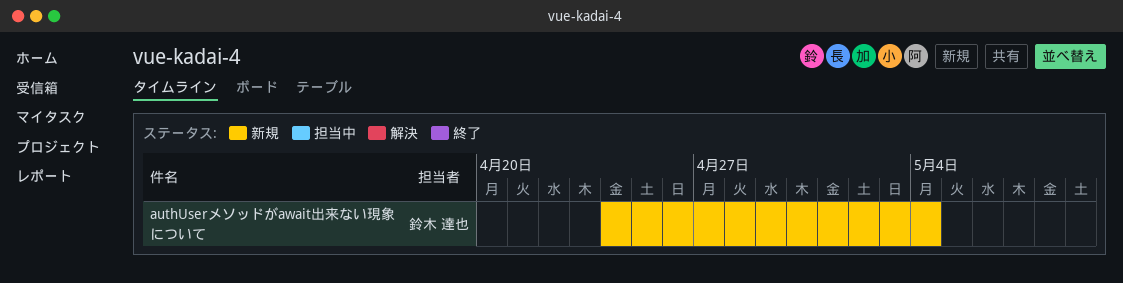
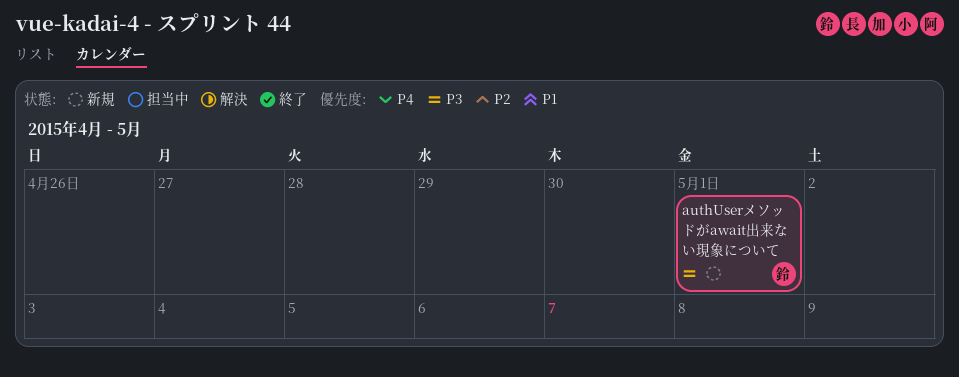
authUserメソッドがawait出来ない現象について, due: May 4 -> May 1

